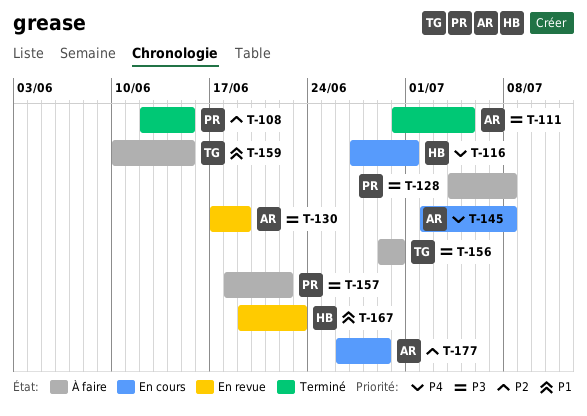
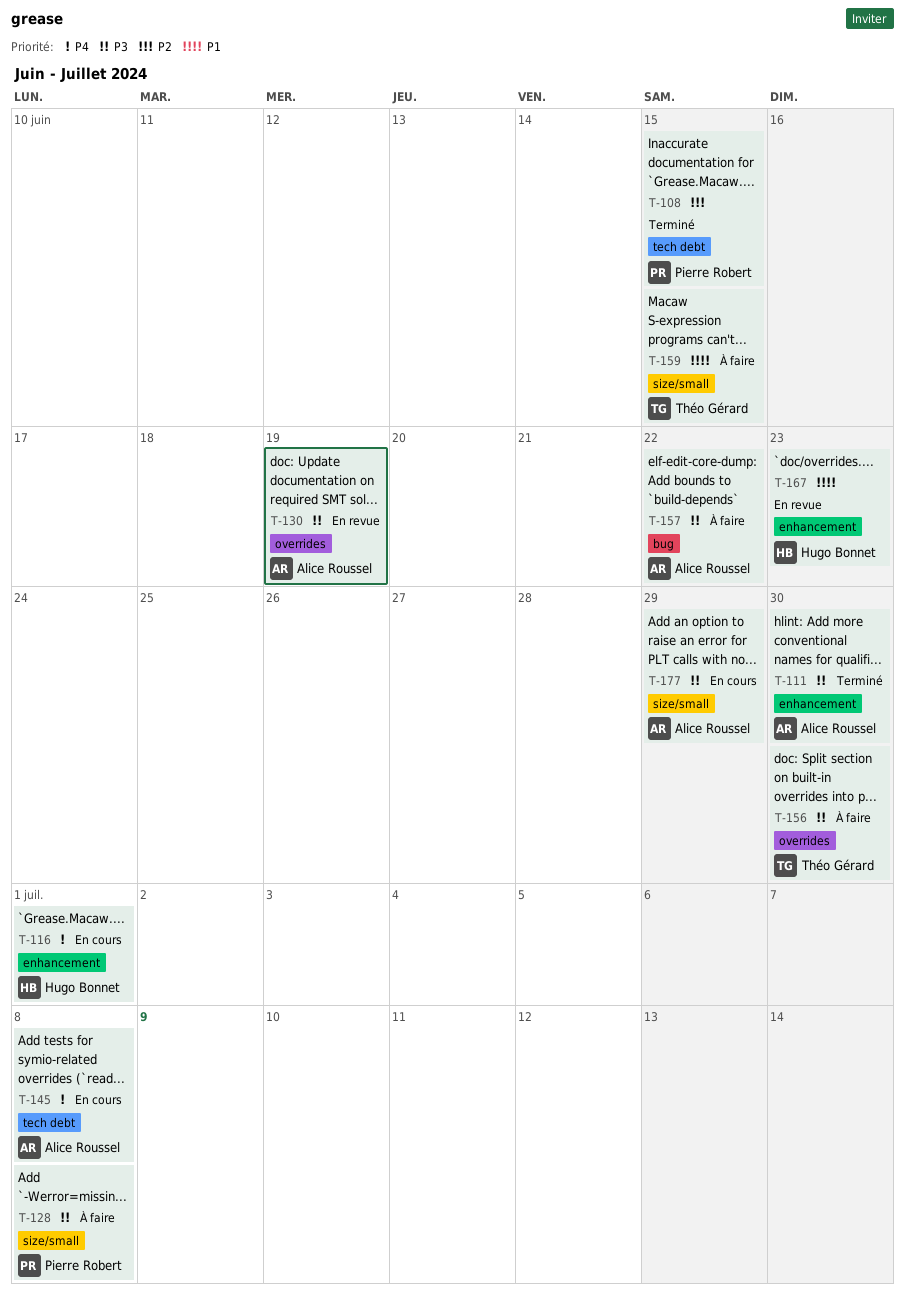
T-111, due: Jul 5 -> Jun 30
T-157, owner: Pierre Robert -> Alice Roussel
T-177, priority: P2 -> P3

